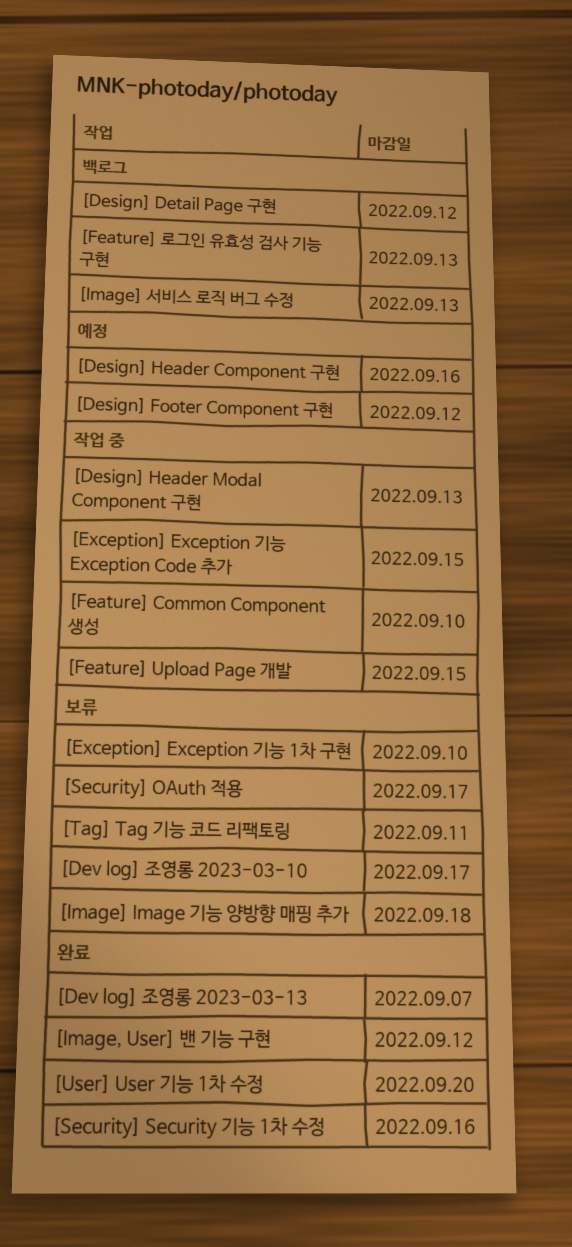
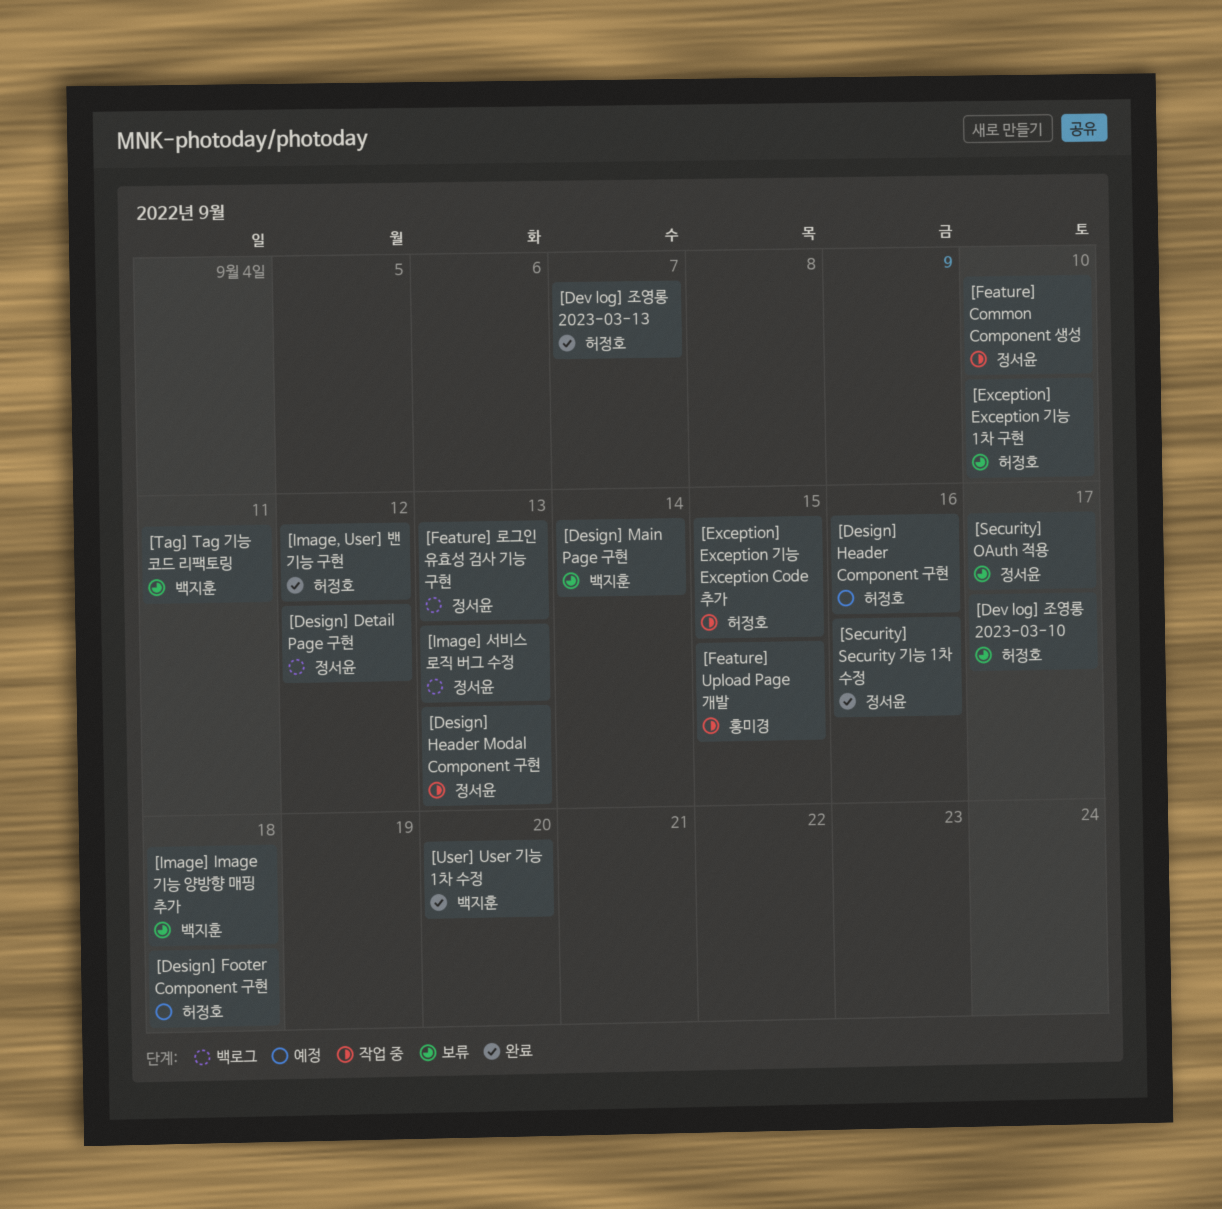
[Design] Footer Component 구현, due: Sep 12 -> Sep 18
[Design] Main Page 구현: none -> present

